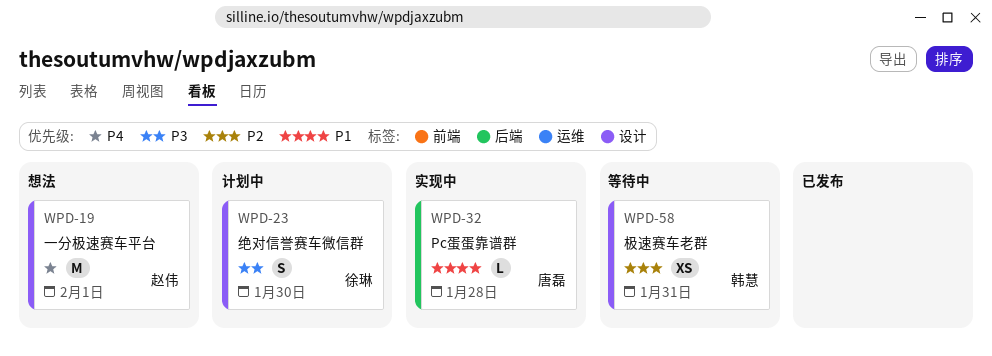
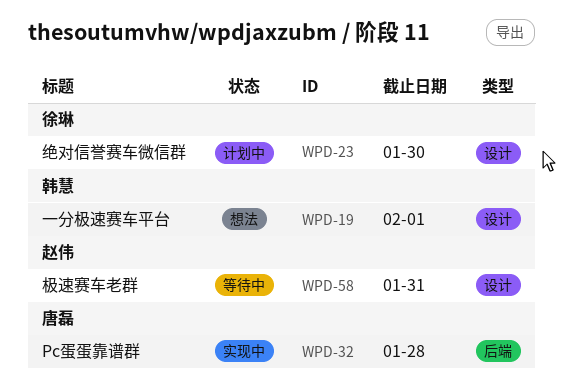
WPD-19, owner: 赵伟 -> 韩慧
WPD-58, owner: 韩慧 -> 赵伟

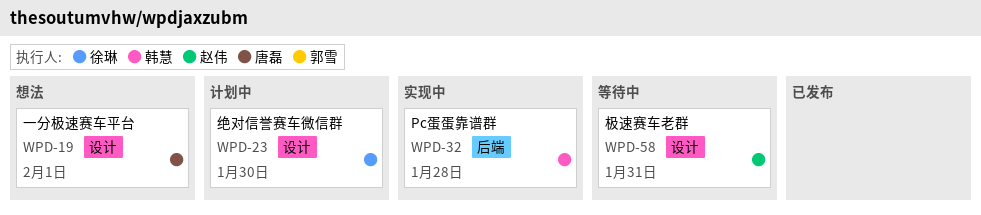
WPD-19, owner: 韩慧 -> 唐磊
WPD-32, owner: 唐磊 -> 韩慧

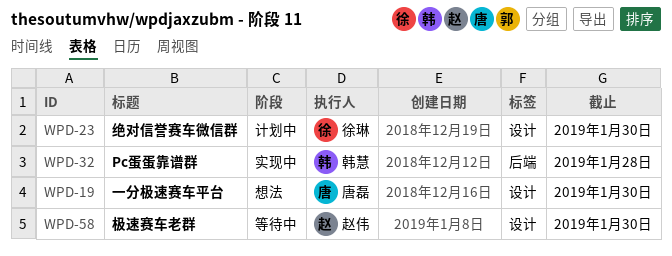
WPD-19, due: Feb 1 -> Jan 30
WPD-58, due: Jan 31 -> Jan 30

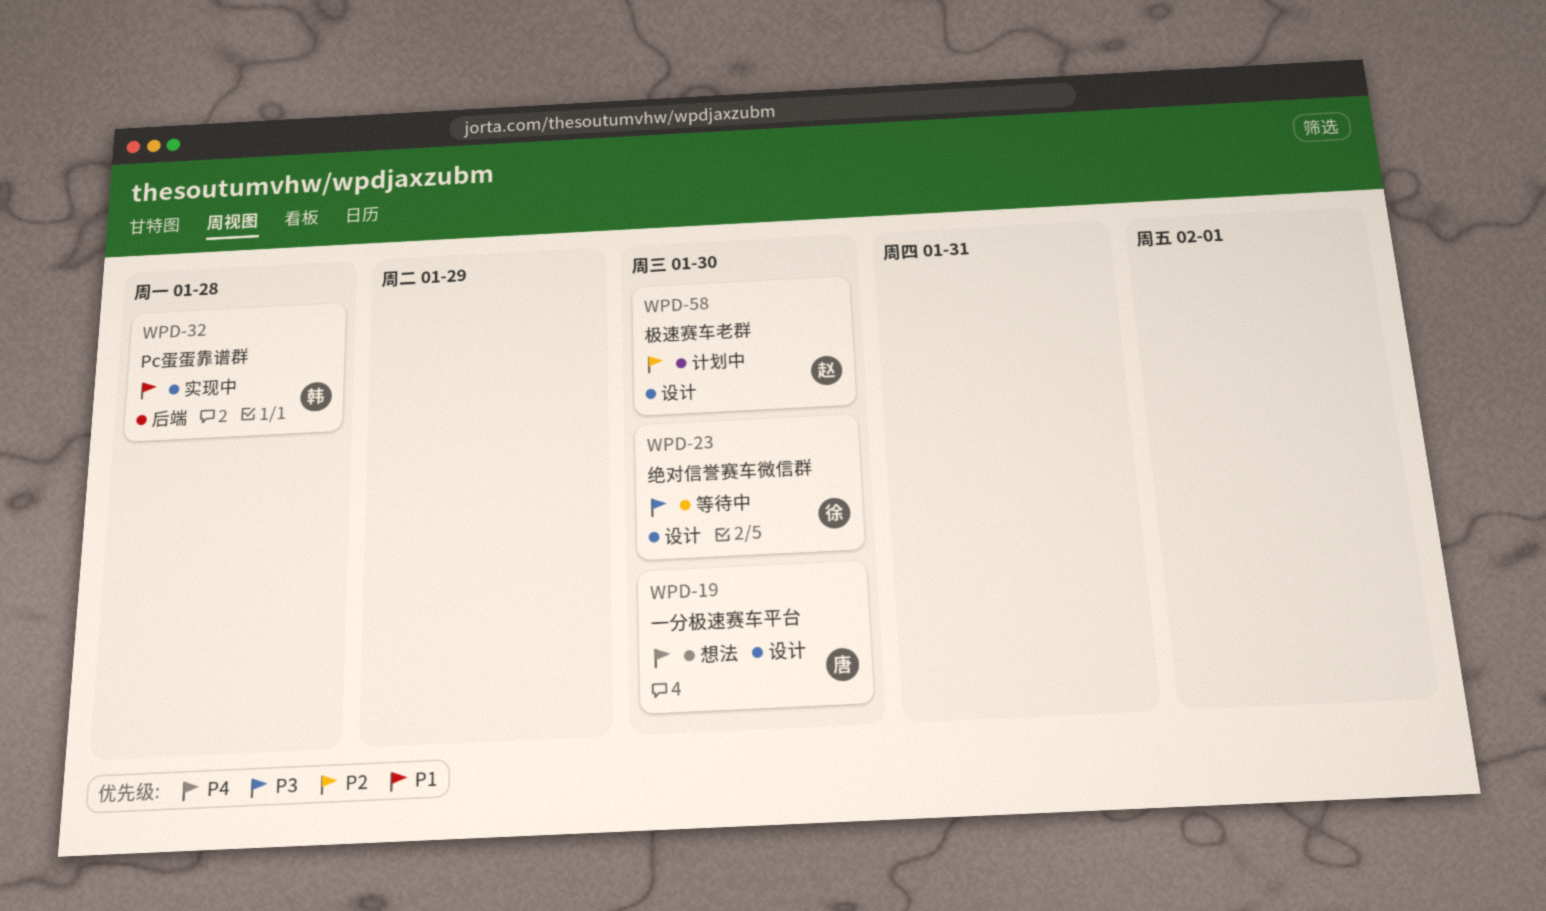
WPD-23, status: 计划中 -> 等待中
WPD-58, status: 等待中 -> 计划中

